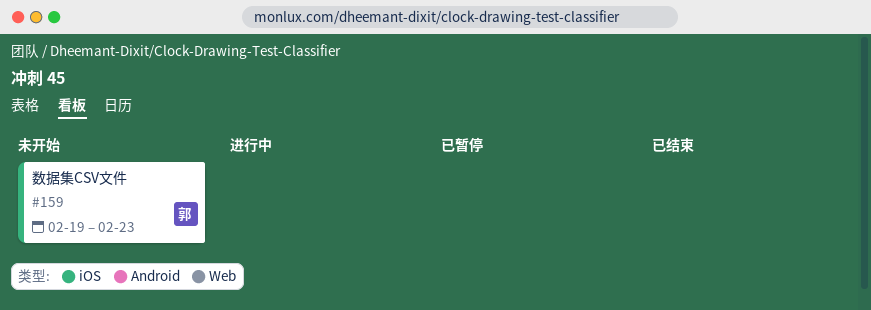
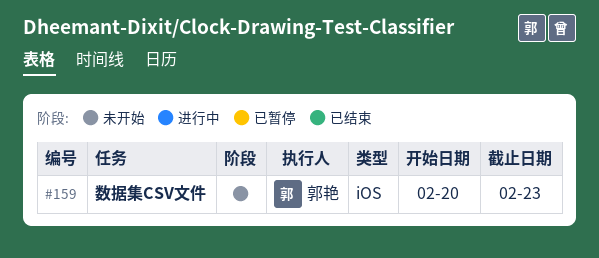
#159, start: Feb 19 -> Feb 20

